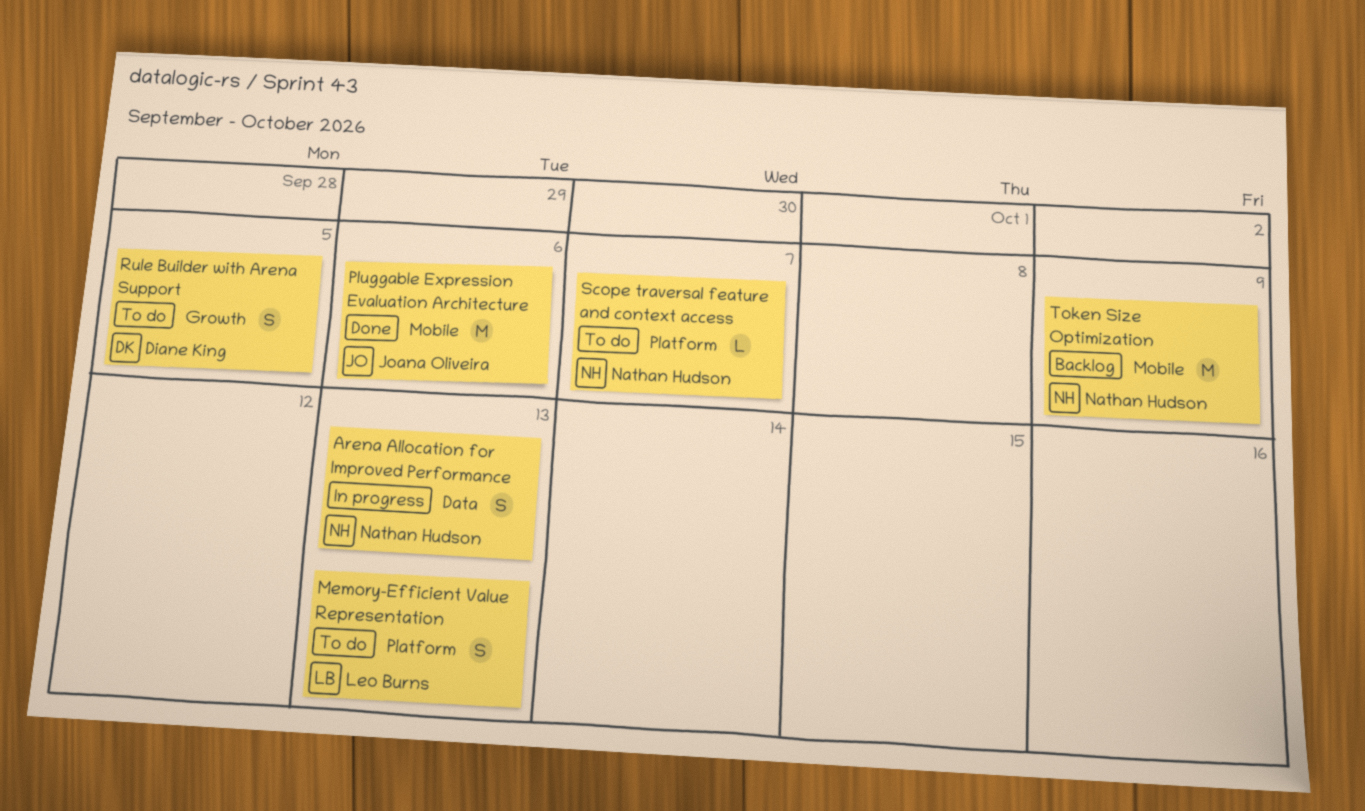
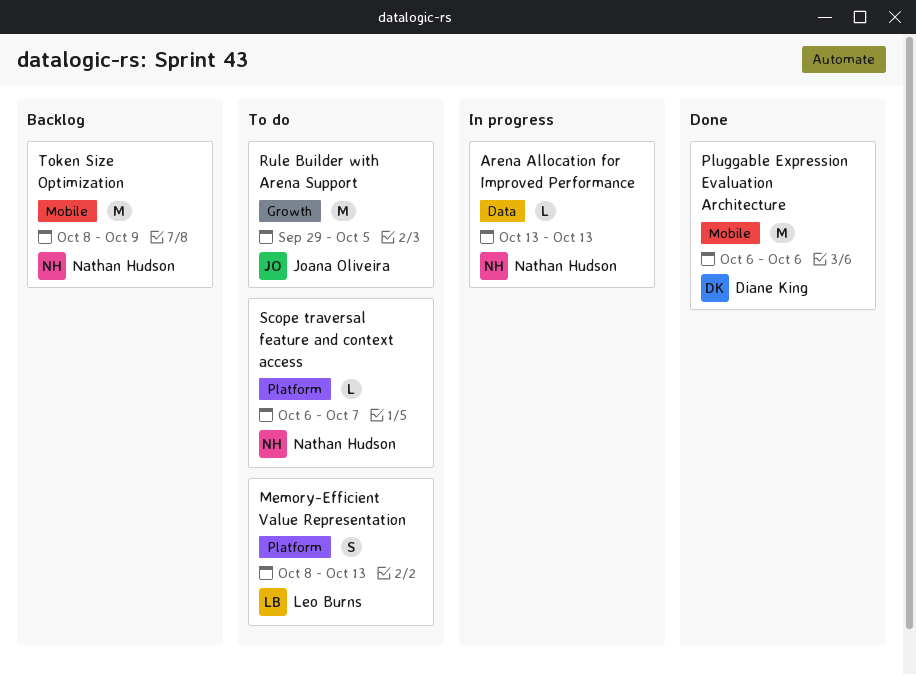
Arena Allocation for Improved Performance, estimate: S -> L
Pluggable Expression Evaluation Architecture, owner: Joana Oliveira -> Diane King
Rule Builder with Arena Support, owner: Diane King -> Joana Oliveira
Rule Builder with Arena Support, estimate: S -> M

